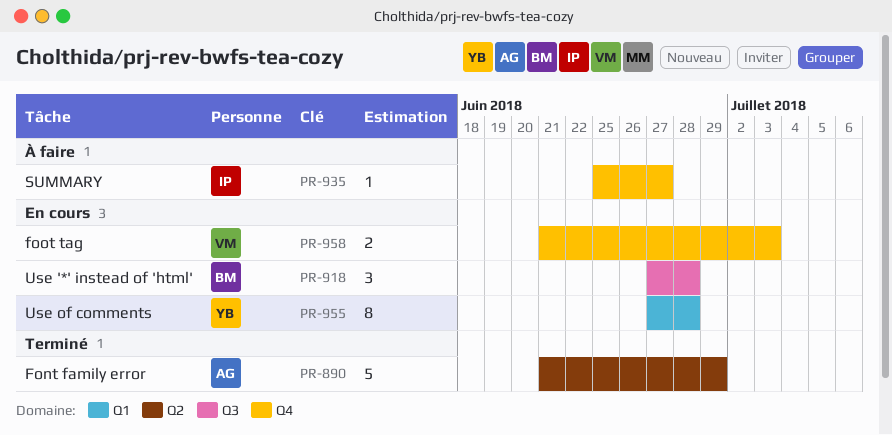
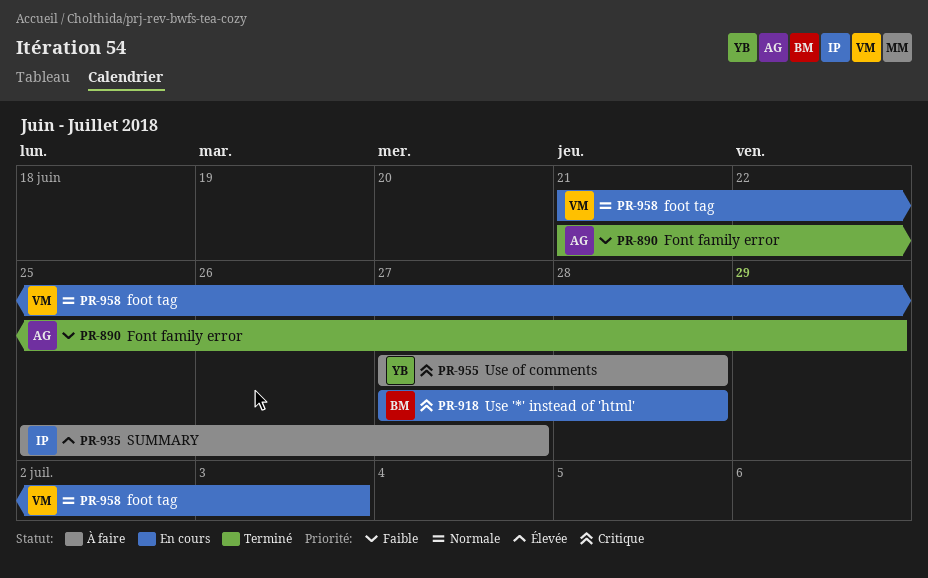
PR-955, status: En cours -> À faire

